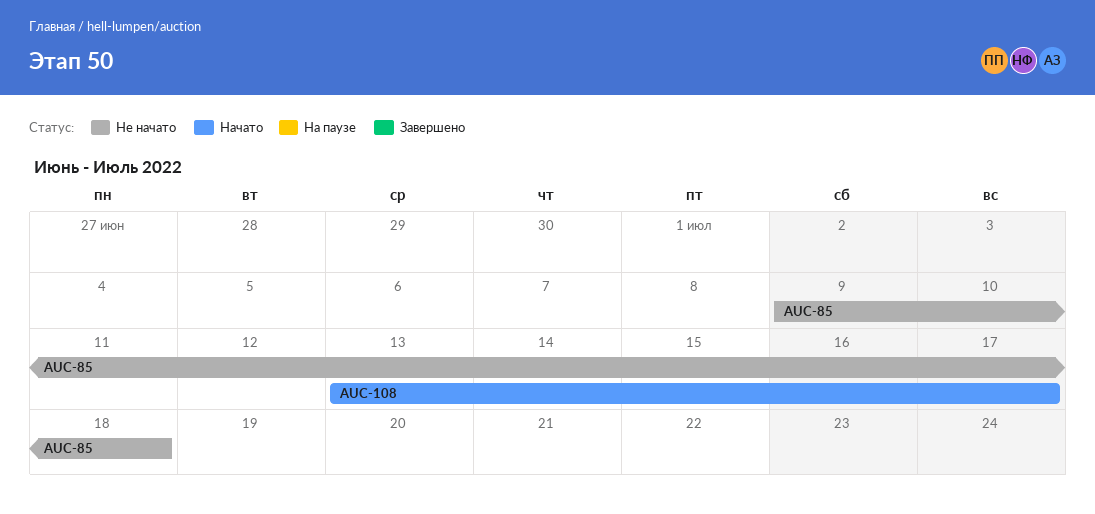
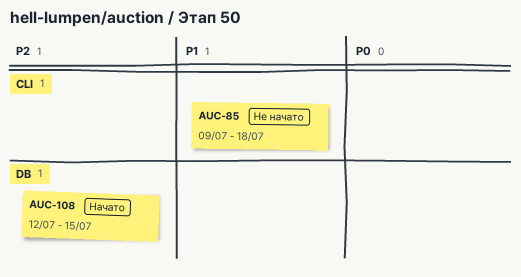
AUC-108, start: Jul 13 -> Jul 12
AUC-108, due: Jul 17 -> Jul 15

